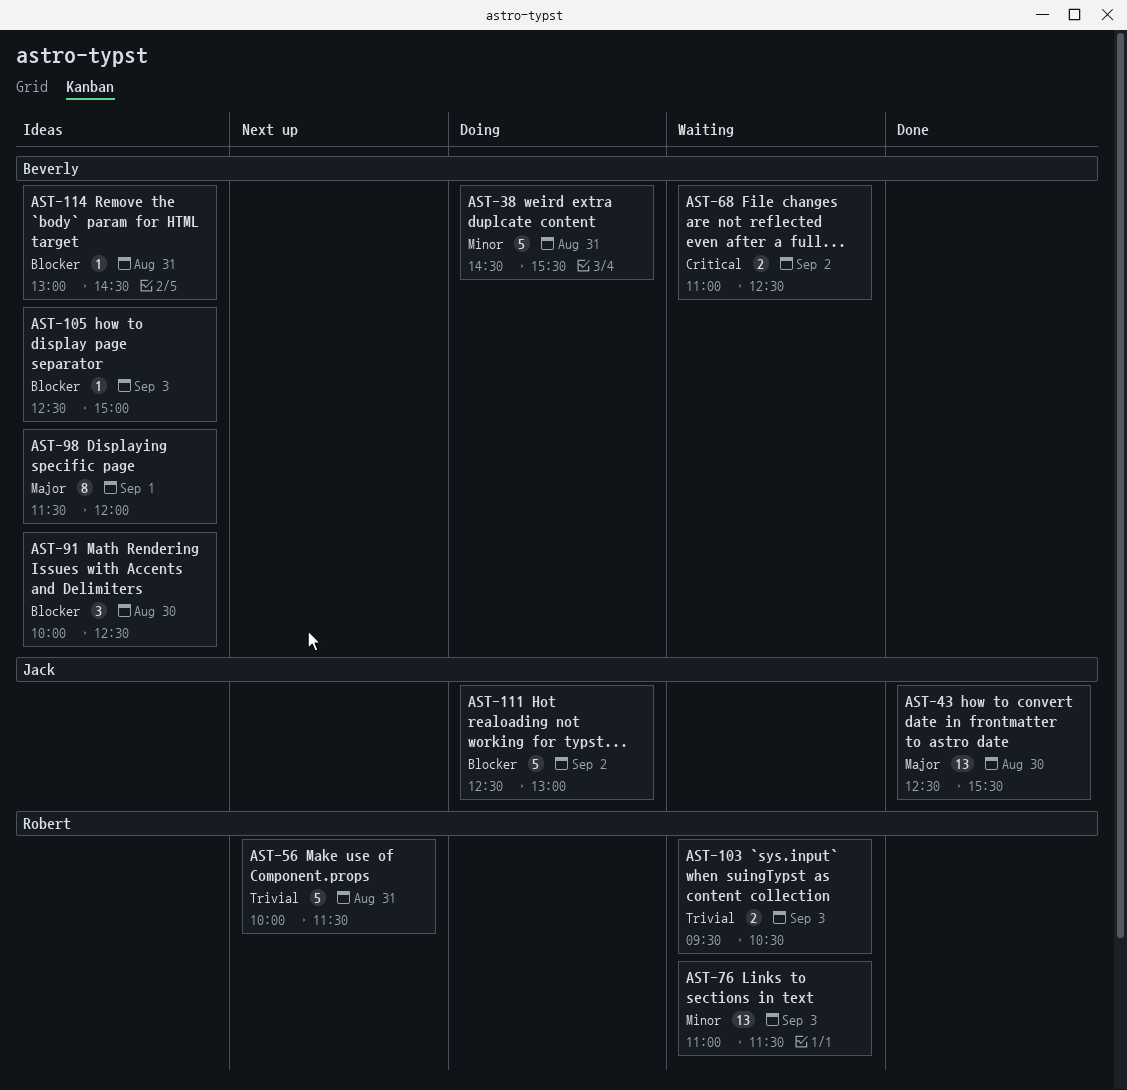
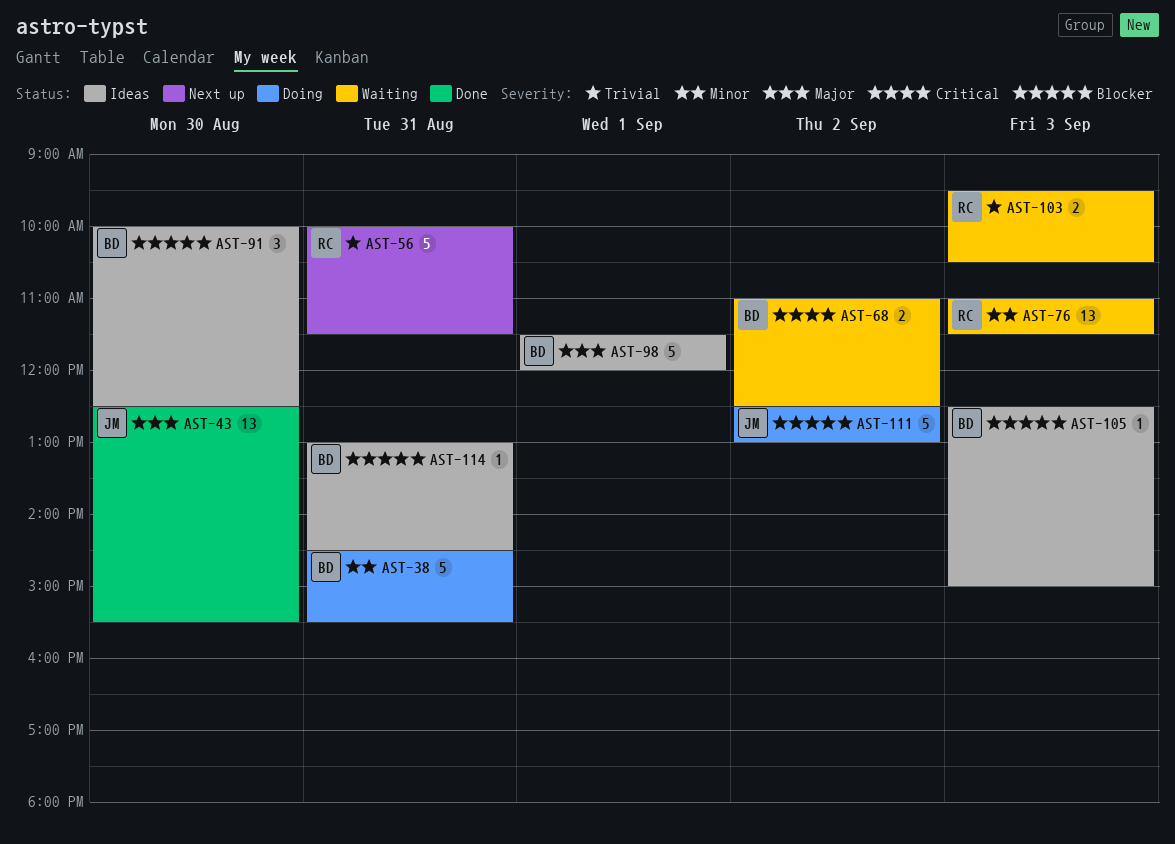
AST-98, estimate: 8 -> 5

